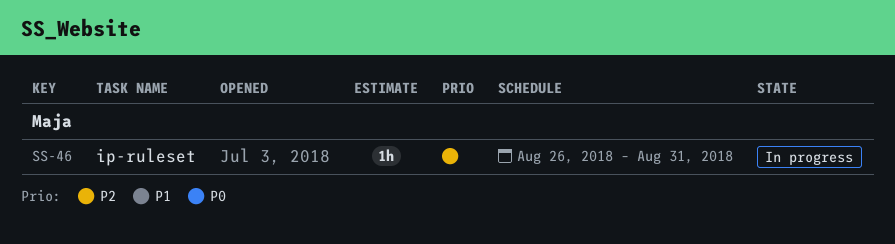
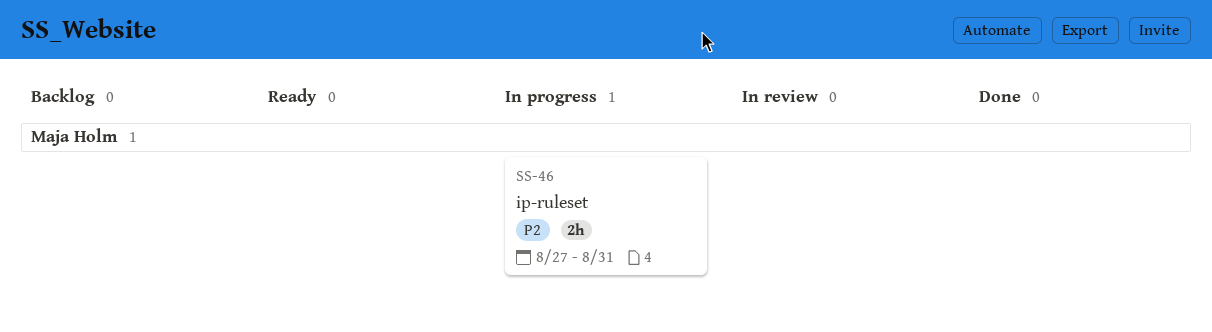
SS-46, estimate: 1h -> 2h
SS-46, start: Aug 26 -> Aug 27

